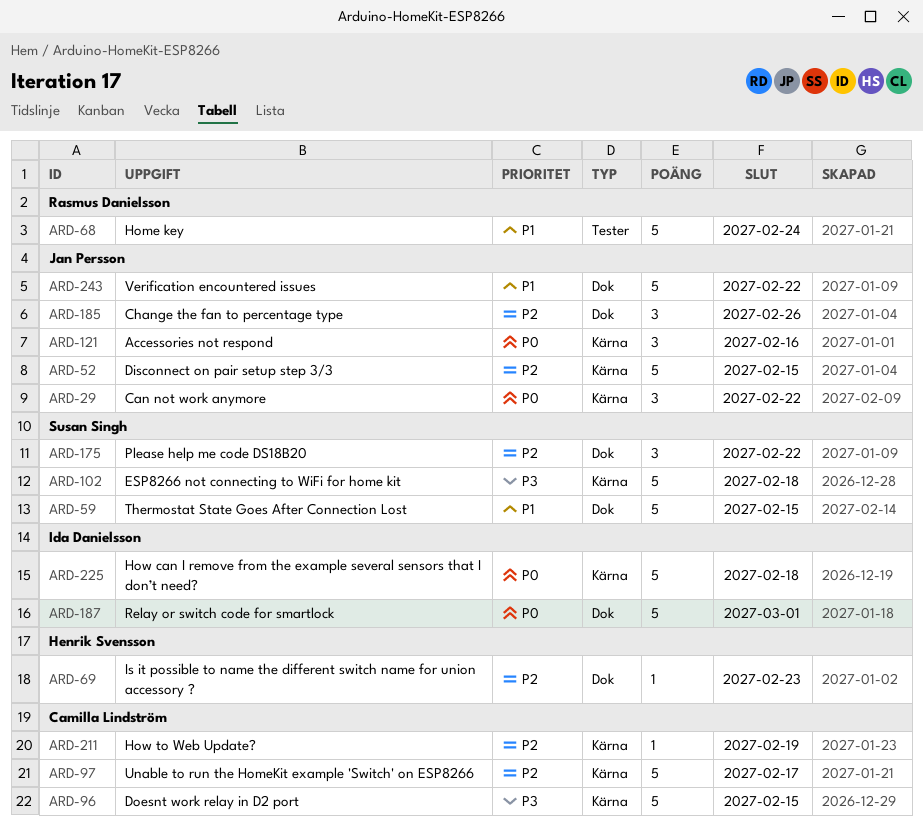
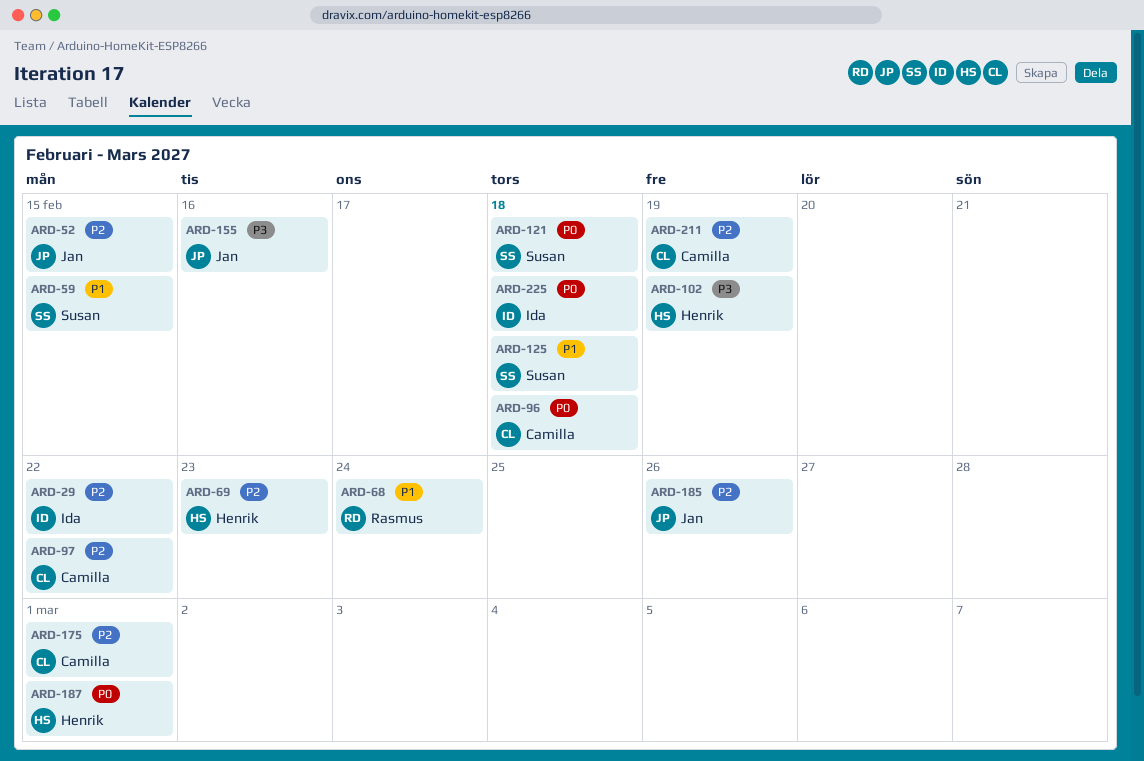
ARD-29, owner: Jan Persson -> Ida Danielsson
ARD-29, priority: P0 -> P2
ARD-96, priority: P3 -> P0
ARD-96, due: Feb 15 -> Feb 18
ARD-97, due: Feb 17 -> Feb 22
ARD-102, owner: Susan Singh -> Henrik Svensson
ARD-102, due: Feb 18 -> Feb 19
ARD-121, owner: Jan Persson -> Susan Singh
ARD-121, due: Feb 16 -> Feb 18
ARD-125: none -> present
ARD-155: none -> present
ARD-175, owner: Susan Singh -> Camilla Lindström
ARD-175, due: Feb 22 -> Mar 1
ARD-187, owner: Ida Danielsson -> Henrik Svensson
ARD-243: present -> none

